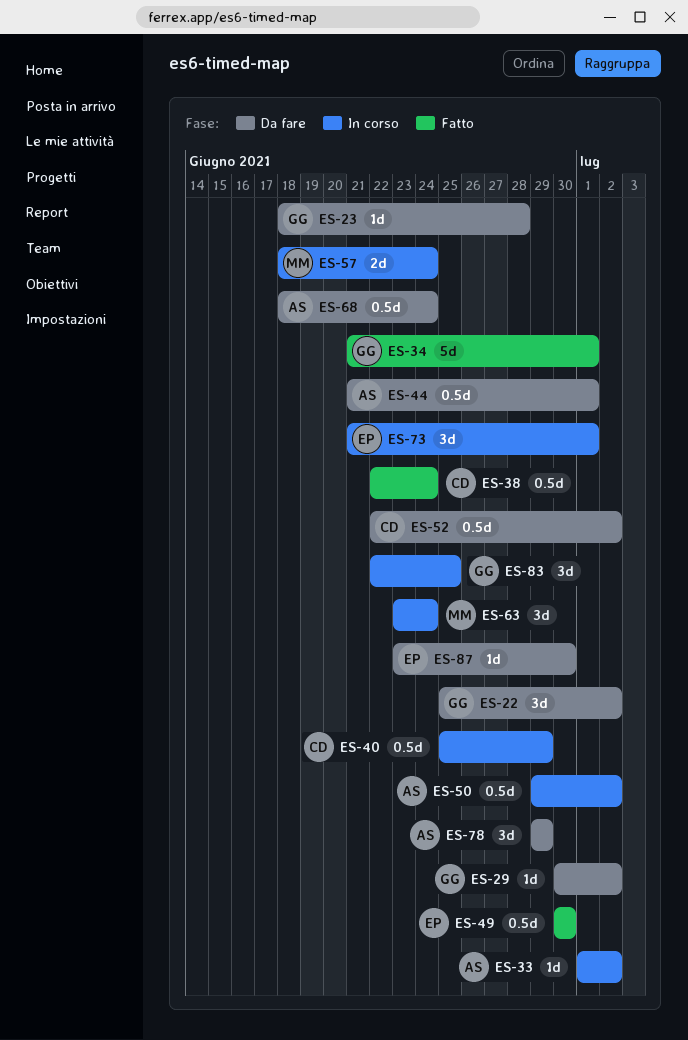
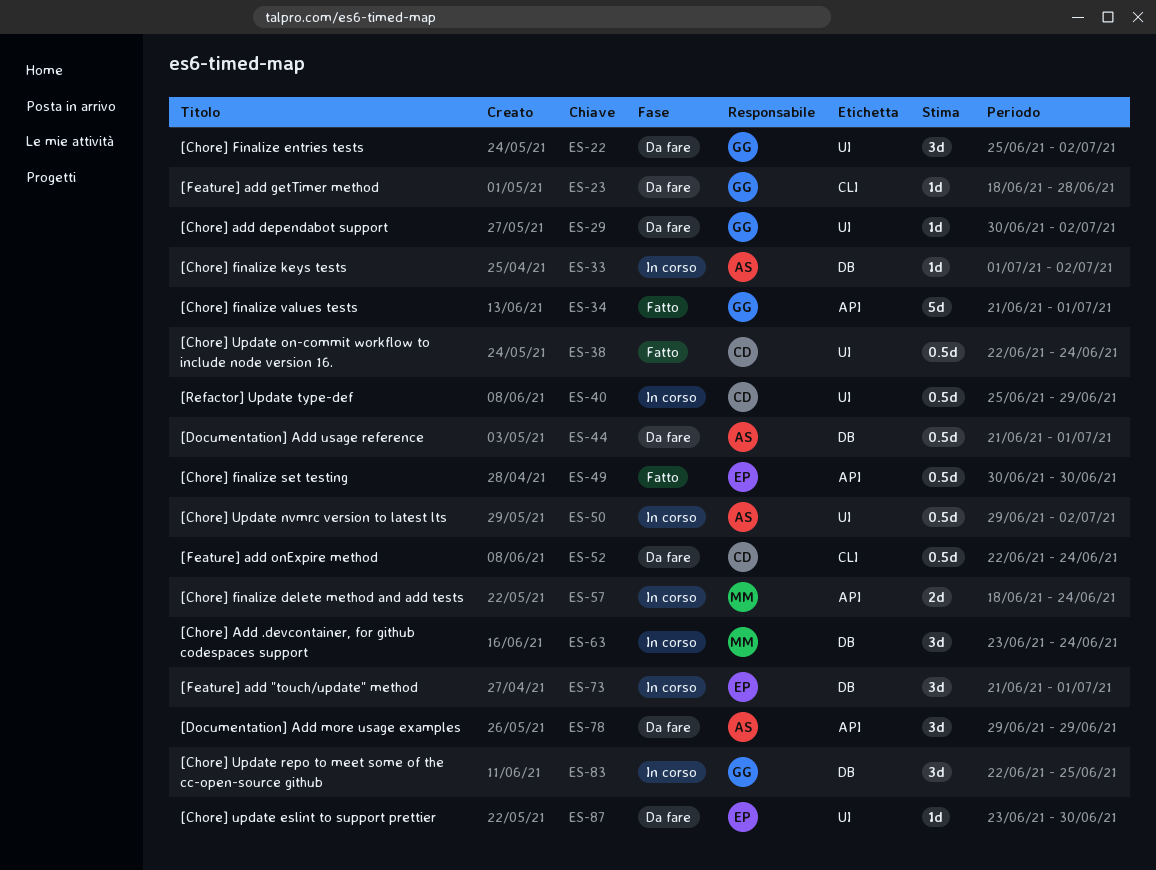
ES-52, due: Jul 2 -> Jun 24
ES-68: present -> none

